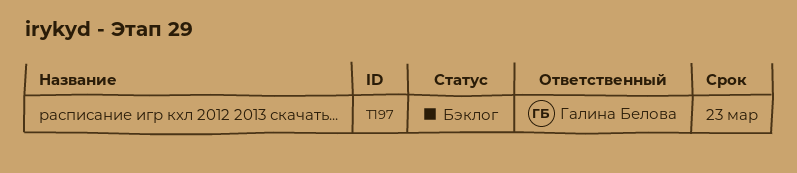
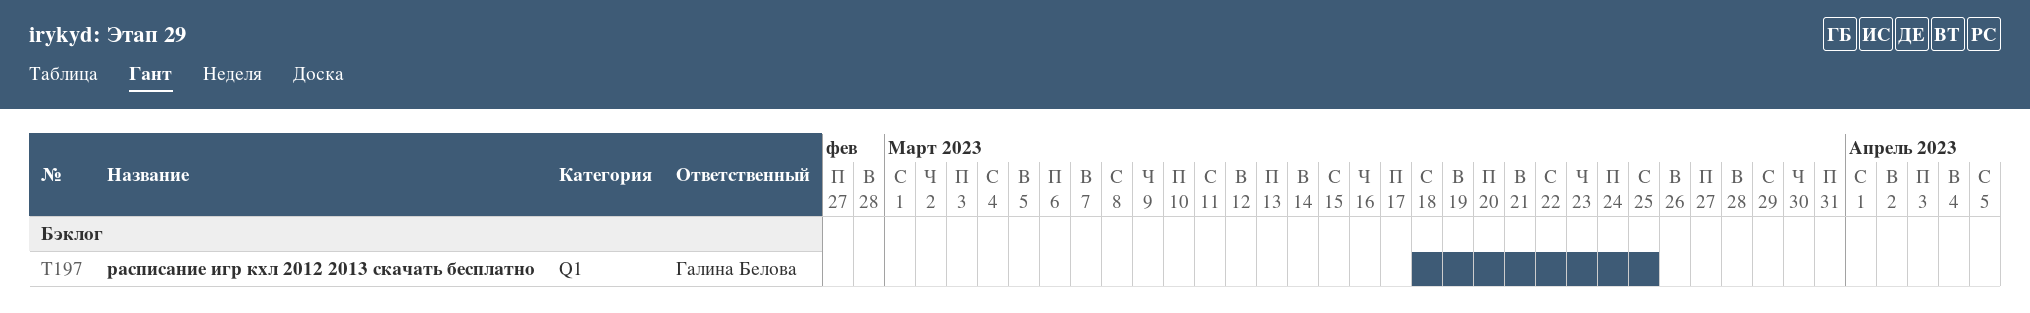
T197, due: Mar 23 -> Mar 25

